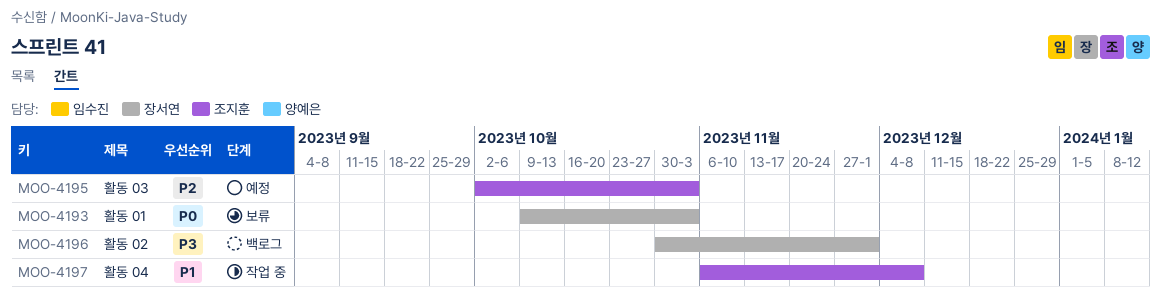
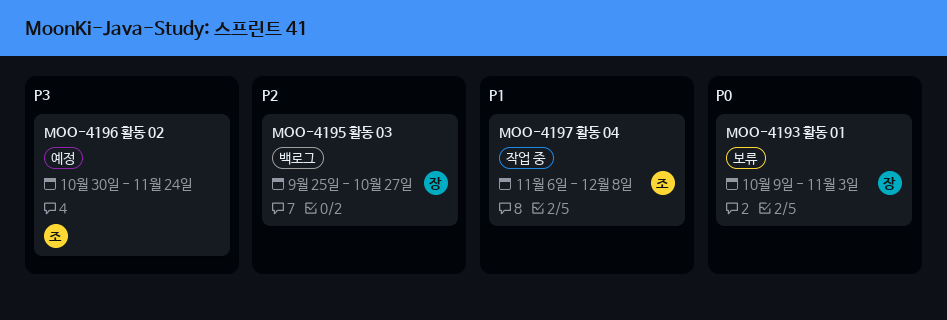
MOO-4195, status: 예정 -> 백로그
MOO-4195, owner: 조지훈 -> 장서연
MOO-4195, start: Oct 2 -> Sep 25
MOO-4195, due: Nov 3 -> Oct 27
MOO-4196, status: 백로그 -> 예정
MOO-4196, owner: 장서연 -> 조지훈
MOO-4196, due: Dec 1 -> Nov 24

